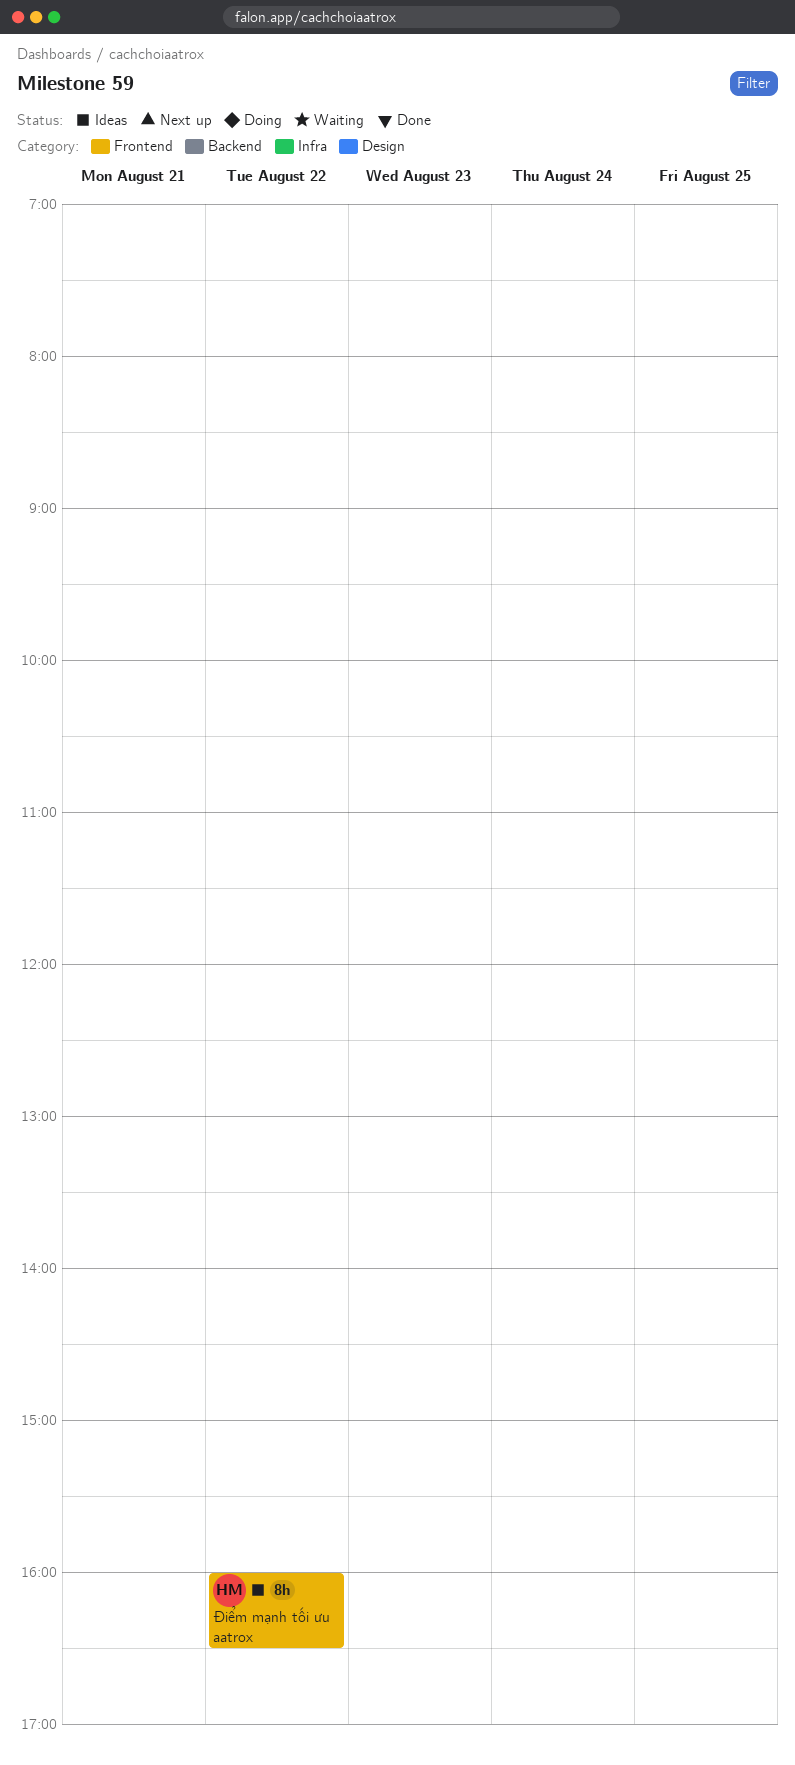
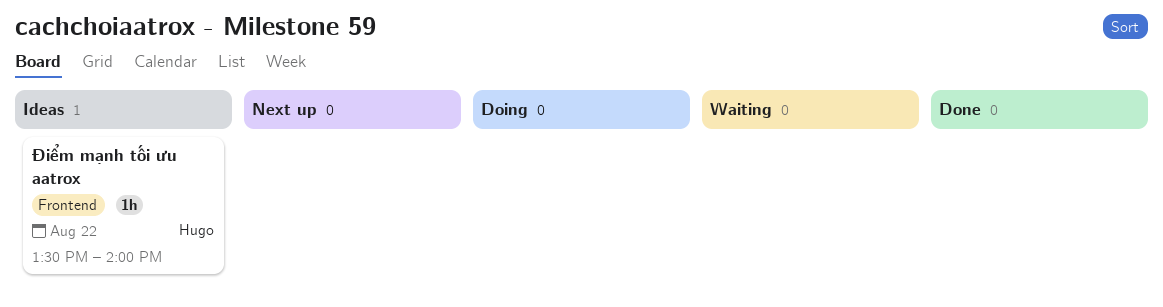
Điểm mạnh tối ưu aatrox, estimate: 8h -> 1h
Điểm mạnh tối ưu aatrox, begins: 16:00 -> 13:30
Điểm mạnh tối ưu aatrox, ends: 16:30 -> 14:00

